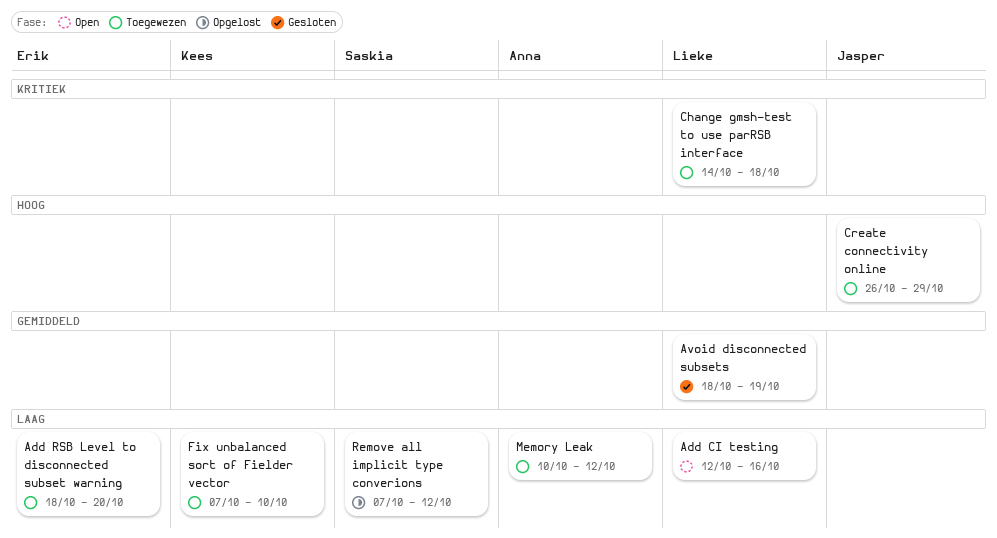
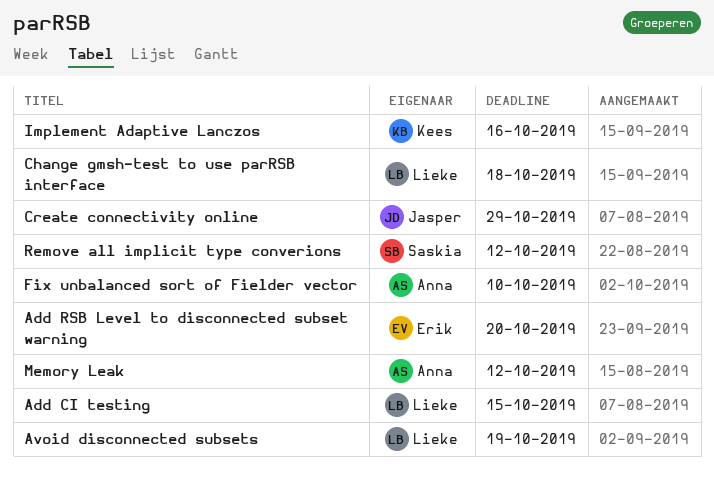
Add CI testing, due: Oct 16 -> Oct 15
Fix unbalanced sort of Fielder vector, owner: Kees -> Anna
Implement Adaptive Lanczos: none -> present

